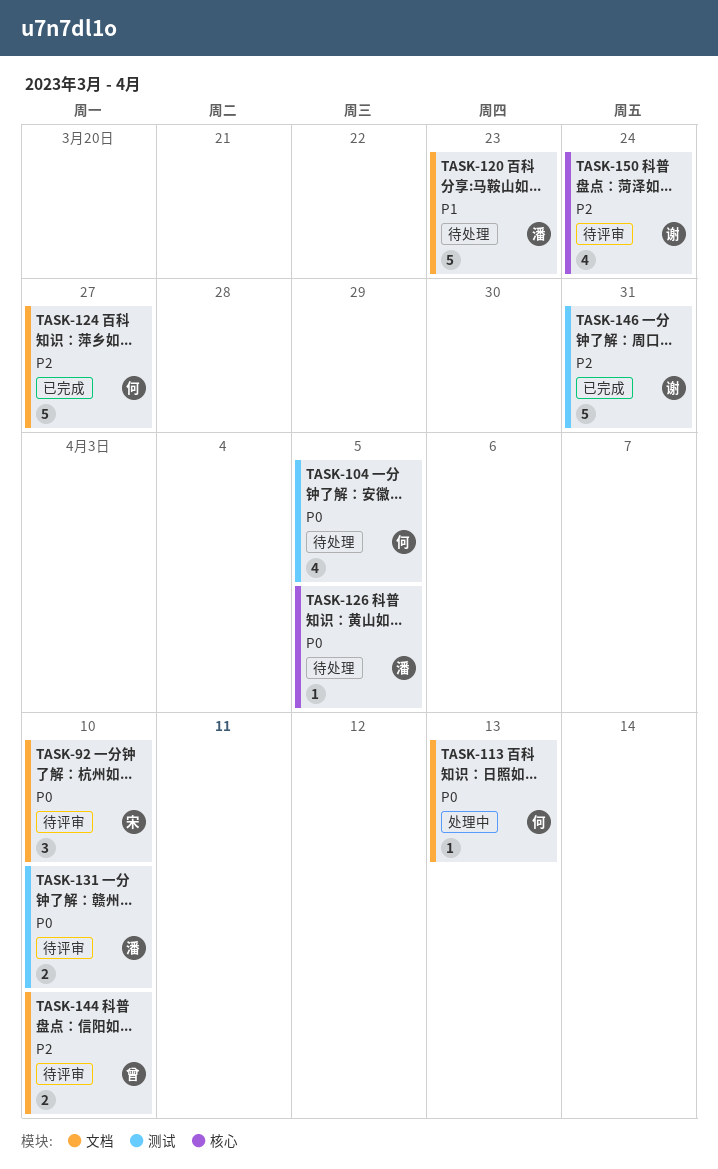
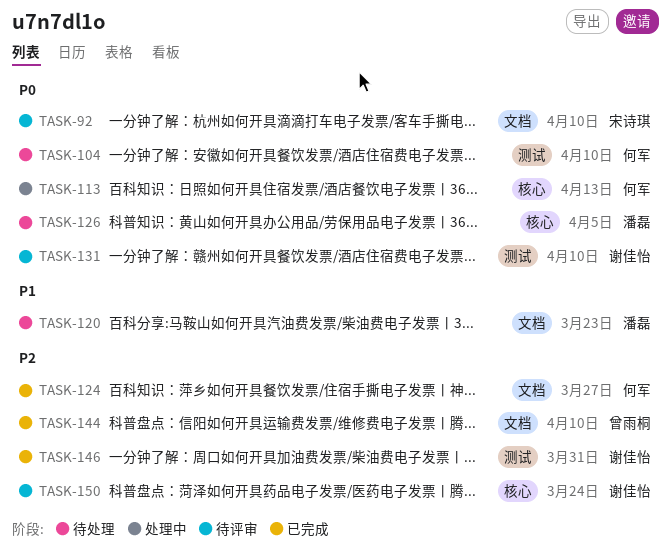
TASK-104, due: Apr 5 -> Apr 10
TASK-113, label: 文档 -> 核心
TASK-131, owner: 潘磊 -> 谢佳怡
TASK-144, status: 待评审 -> 已完成

